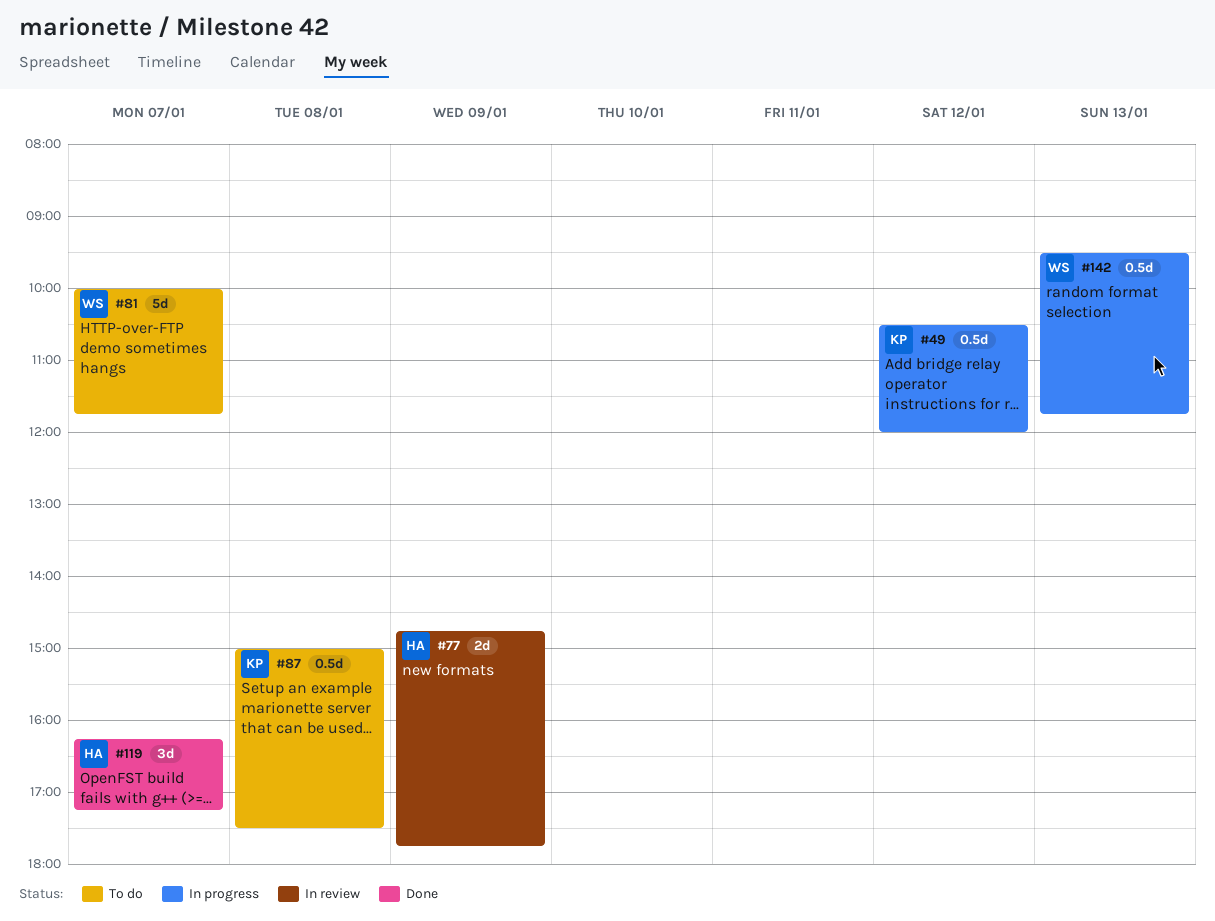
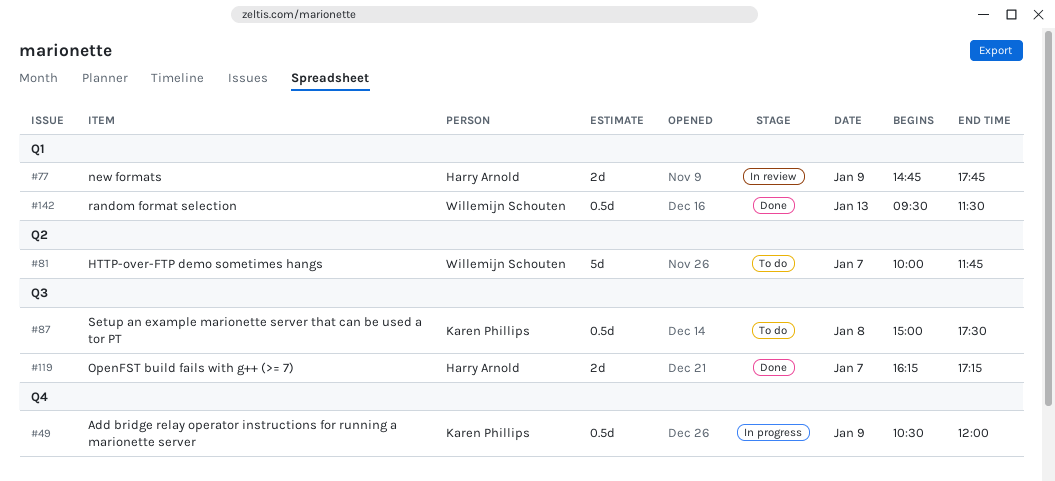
#49, day: Jan 12 -> Jan 9
#119, estimate: 3d -> 2d
#142, status: In progress -> Done
#142, ends: 11:45 -> 11:30

